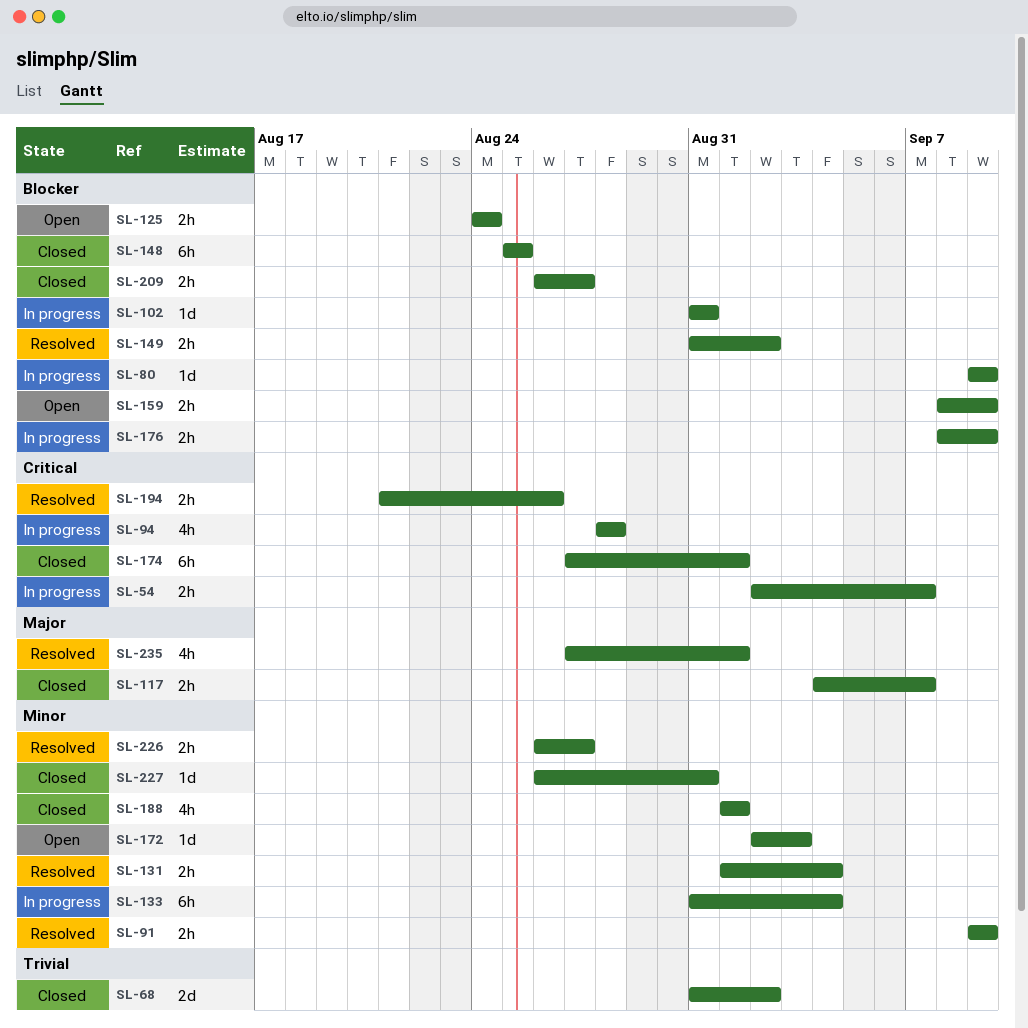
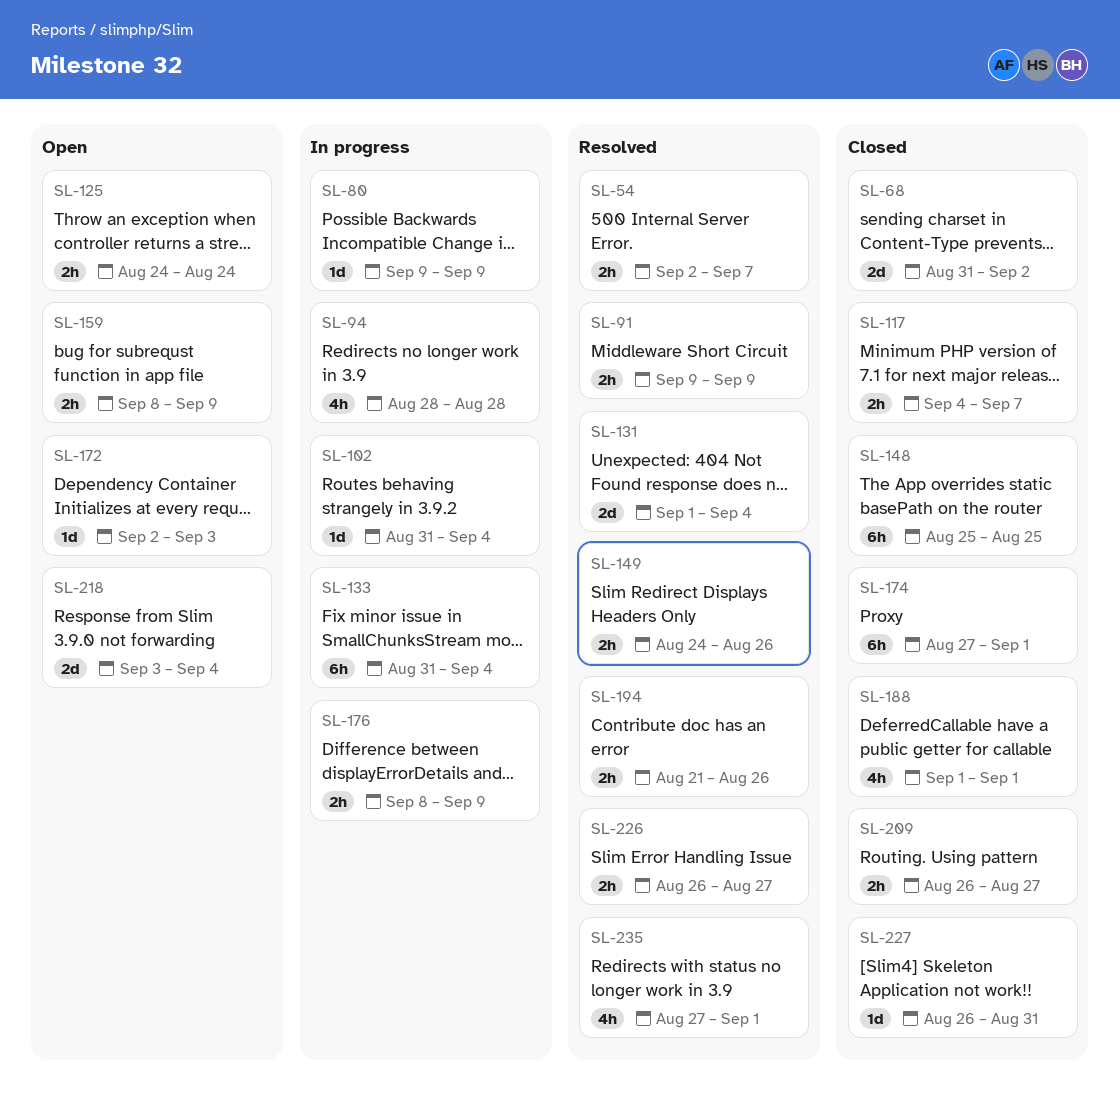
SL-54, status: In progress -> Resolved
SL-102, due: Aug 31 -> Sep 4
SL-131, estimate: 2h -> 2d
SL-149, start: Aug 31 -> Aug 24
SL-149, due: Sep 2 -> Aug 26
SL-218: none -> present

